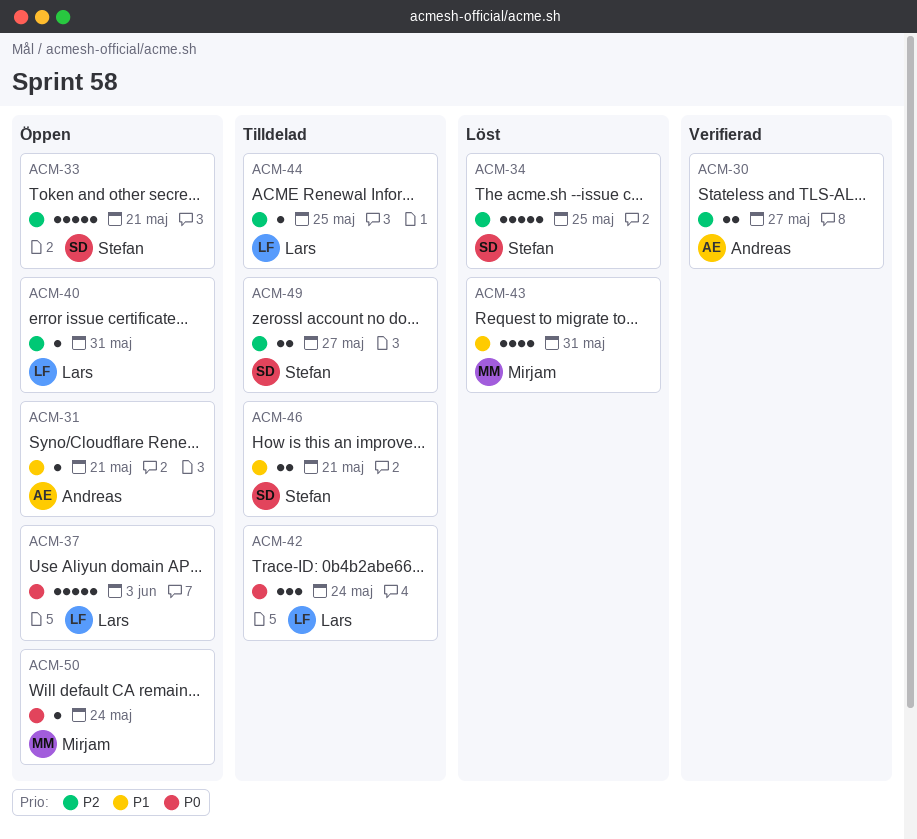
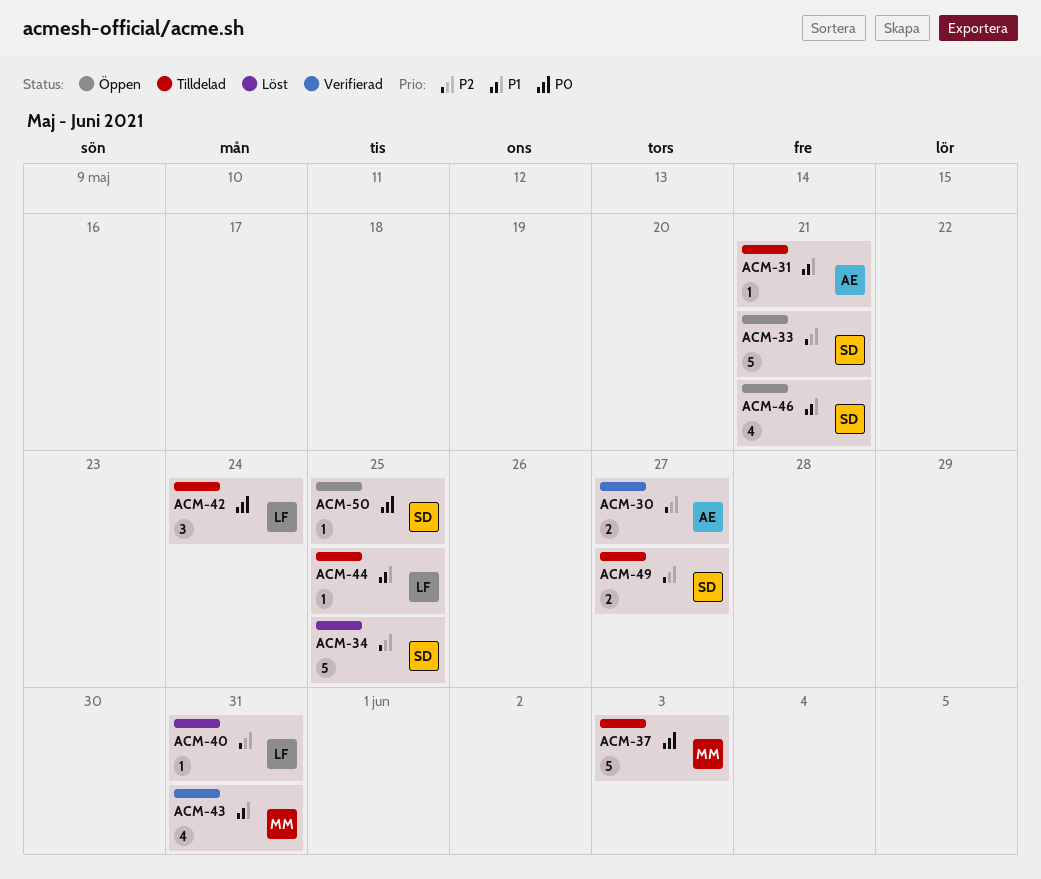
ACM-31, status: Öppen -> Tilldelad
ACM-37, status: Öppen -> Tilldelad
ACM-37, owner: Lars -> Mirjam
ACM-40, status: Öppen -> Löst
ACM-43, status: Löst -> Verifierad
ACM-44, priority: P2 -> P1
ACM-46, status: Tilldelad -> Öppen
ACM-46, estimate: 2 -> 4
ACM-50, owner: Mirjam -> Stefan
ACM-50, due: May 24 -> May 25

